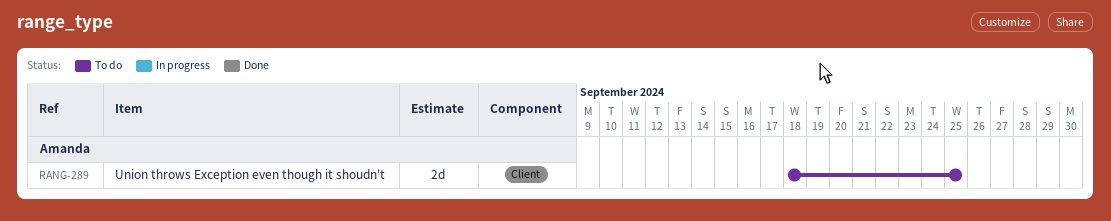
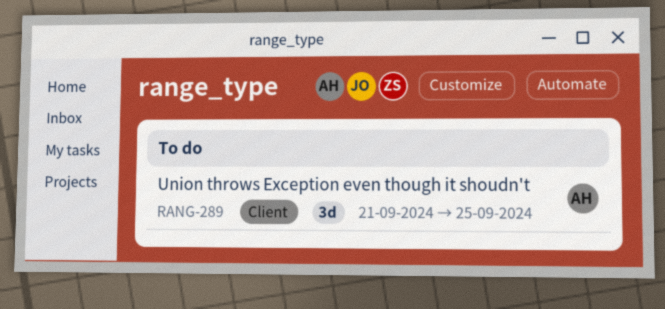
RANG-289, estimate: 2d -> 3d
RANG-289, start: Sep 18 -> Sep 21

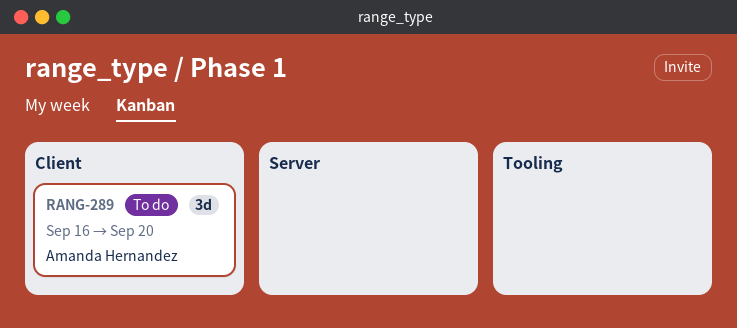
RANG-289, start: Sep 21 -> Sep 16
RANG-289, due: Sep 25 -> Sep 20

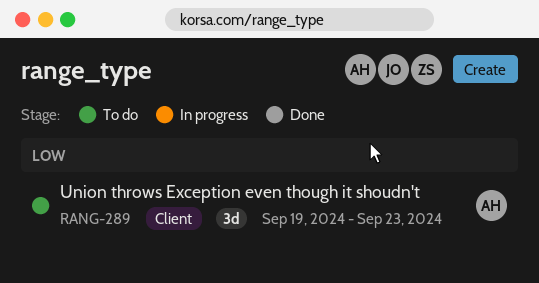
RANG-289, start: Sep 16 -> Sep 19
RANG-289, due: Sep 20 -> Sep 23

